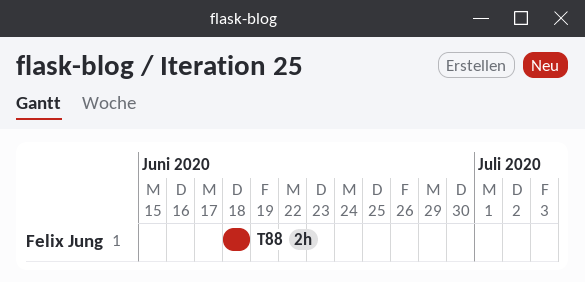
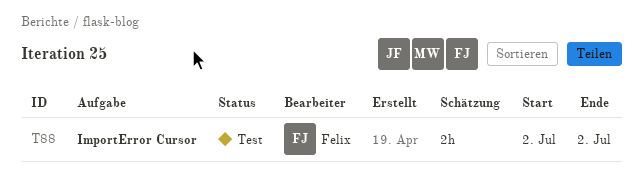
T88, start: Jun 18 -> Jul 2
T88, due: Jun 18 -> Jul 2

